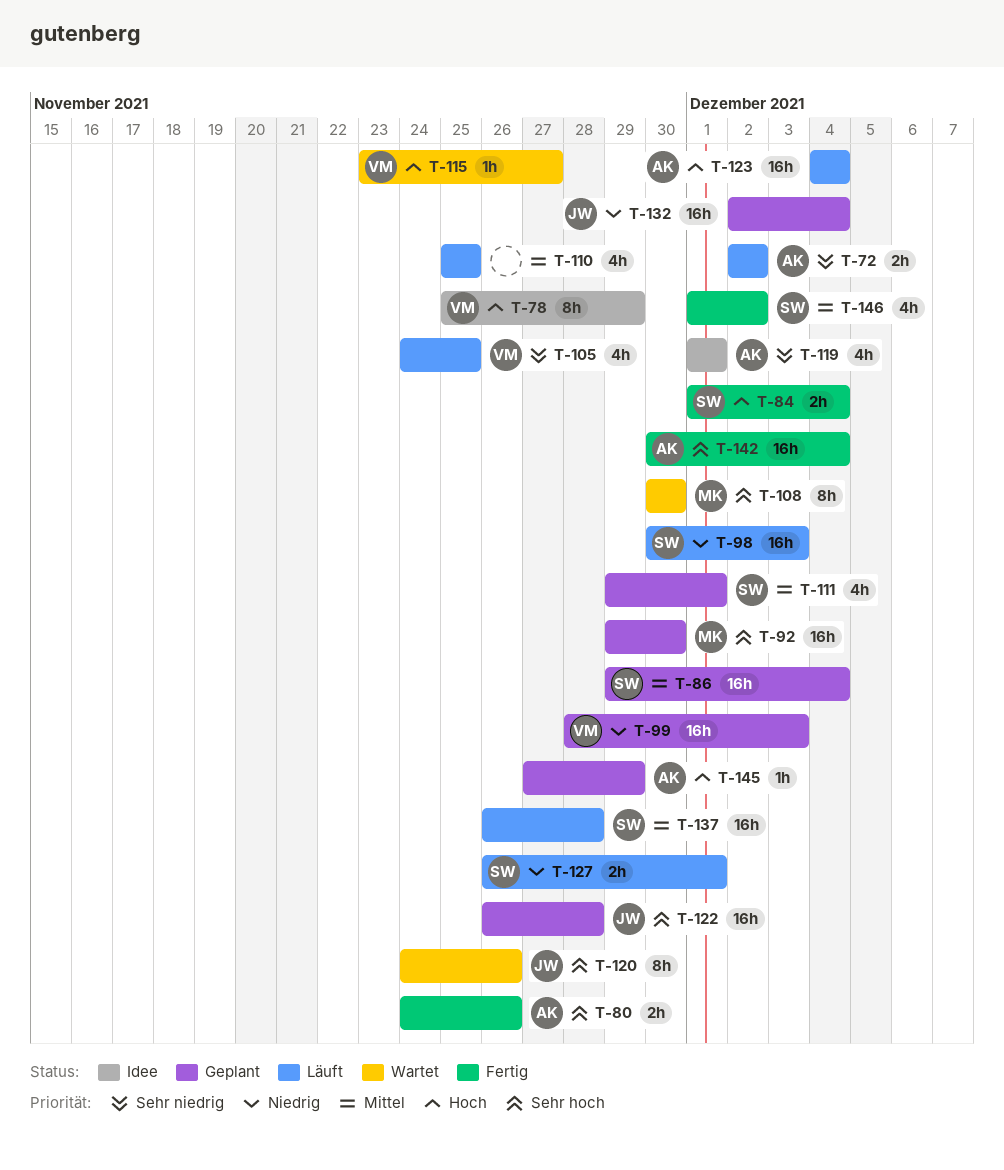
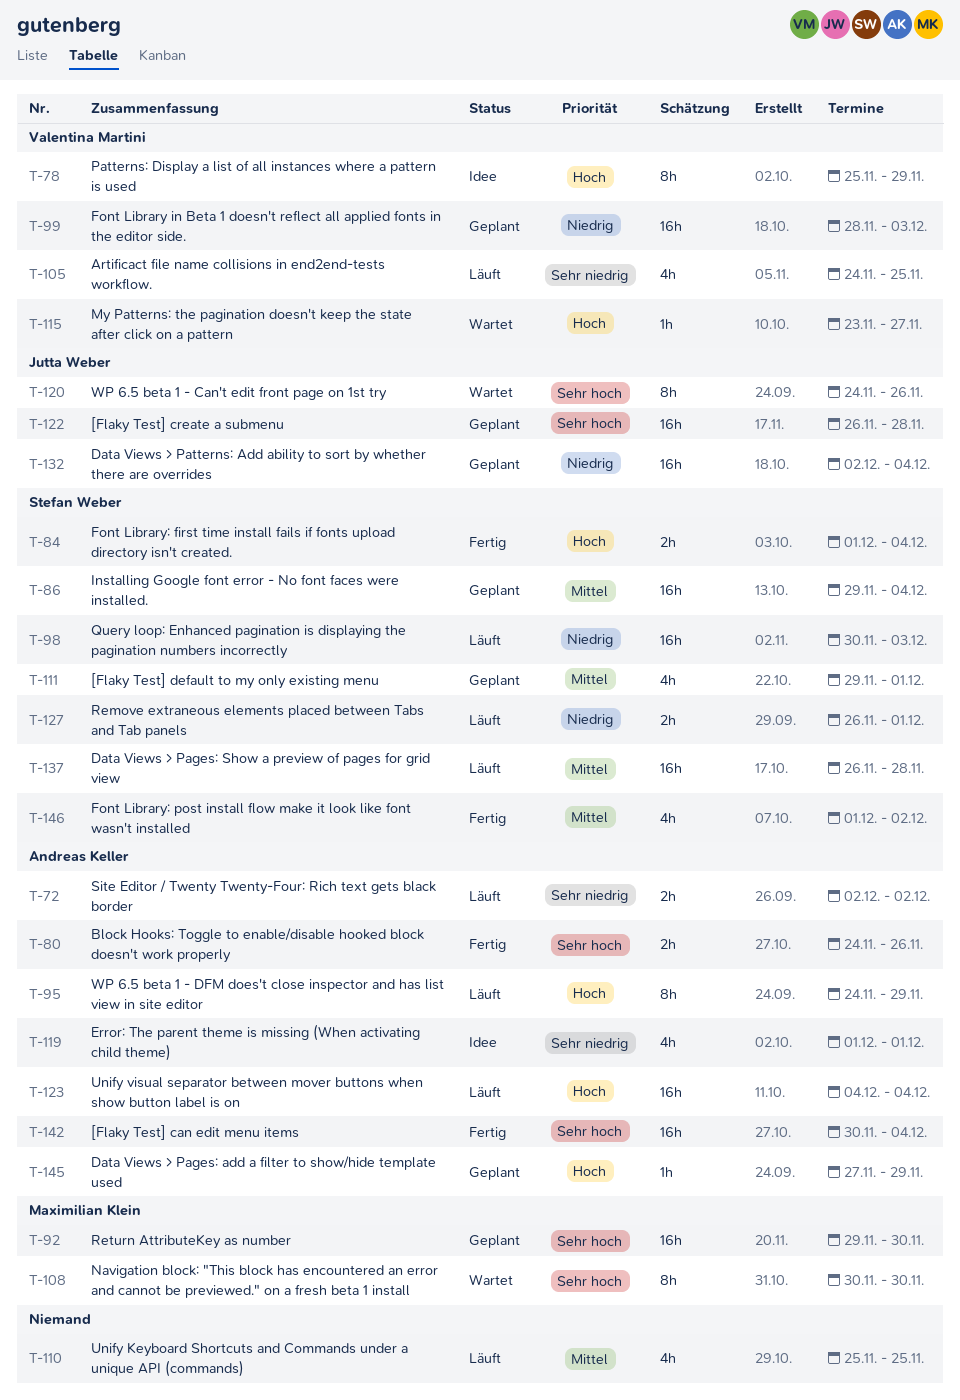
T-95: none -> present

